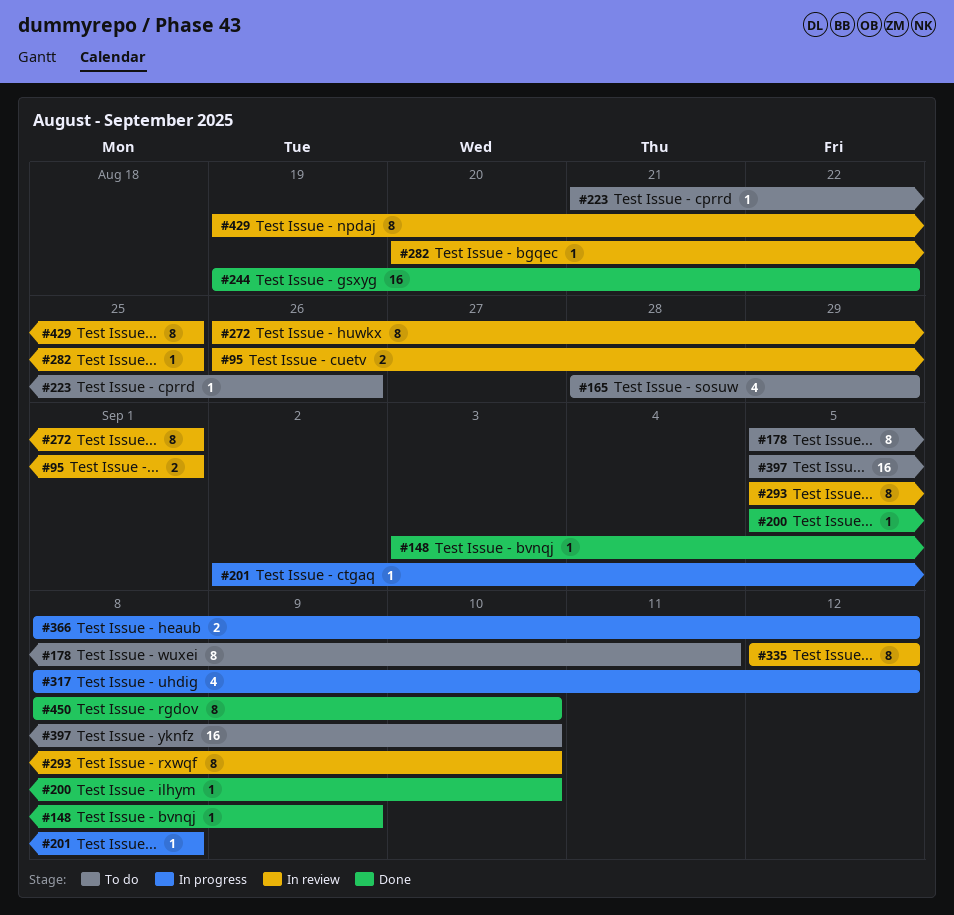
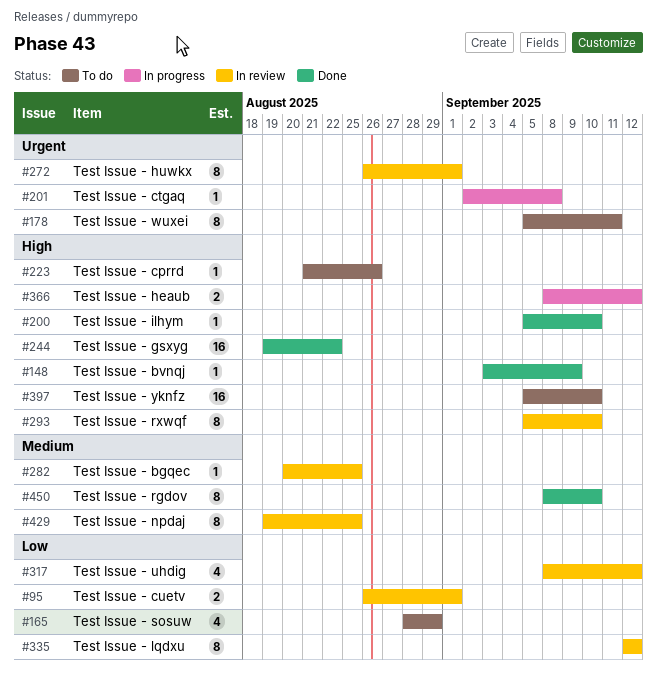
#317, status: In progress -> In review

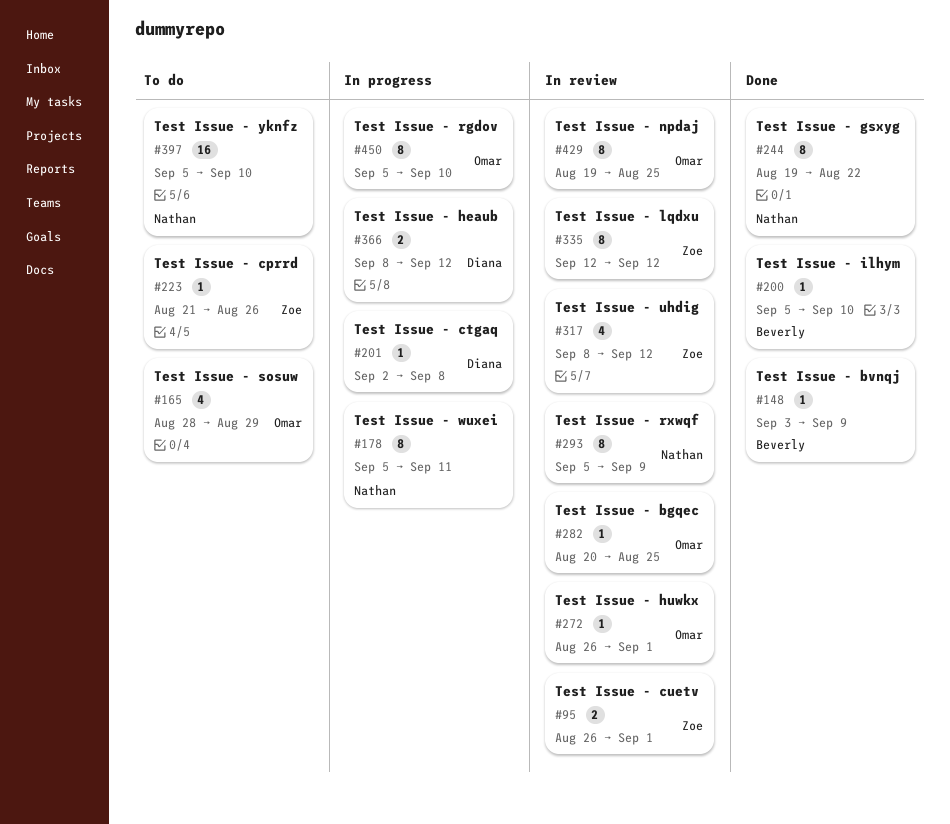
#178, status: To do -> In progress
#244, estimate: 16 -> 8
#272, estimate: 8 -> 1
#293, due: Sep 10 -> Sep 9
#450, status: Done -> In progress
#450, start: Sep 8 -> Sep 5

